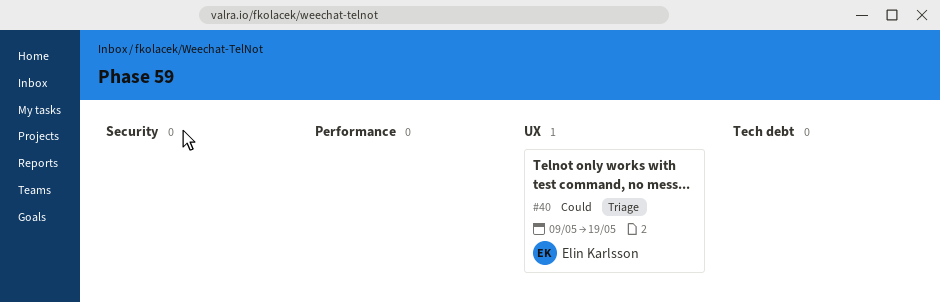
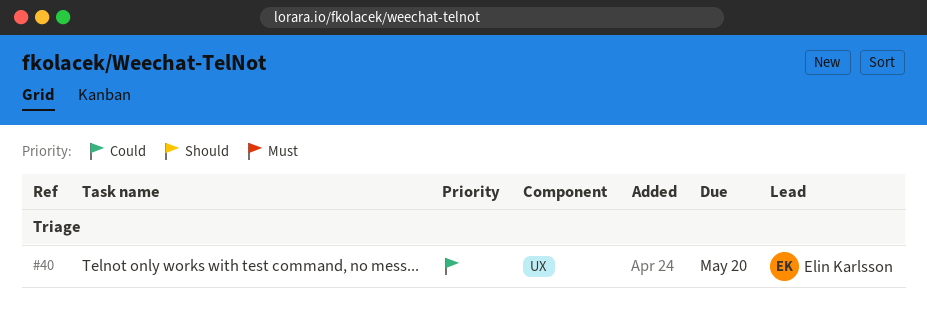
#40, due: May 19 -> May 20

